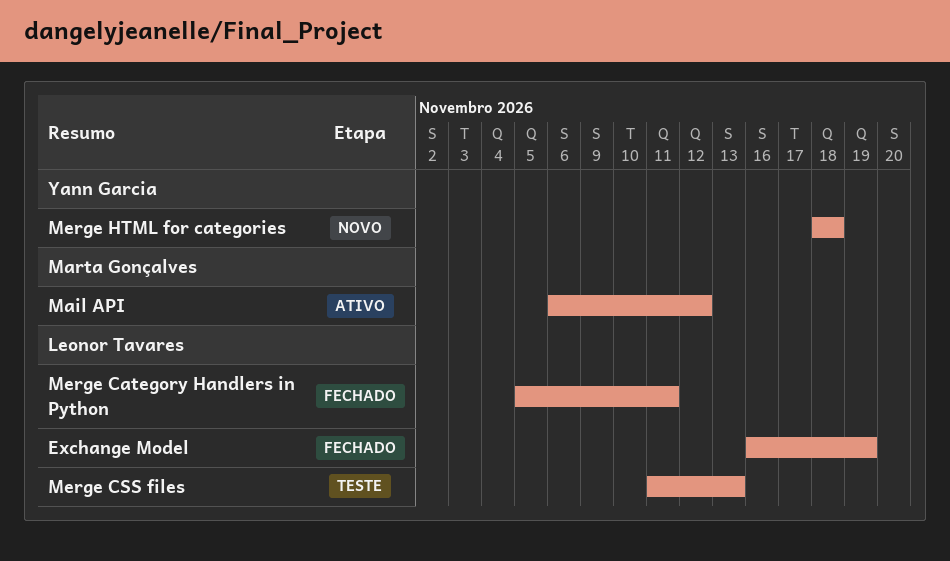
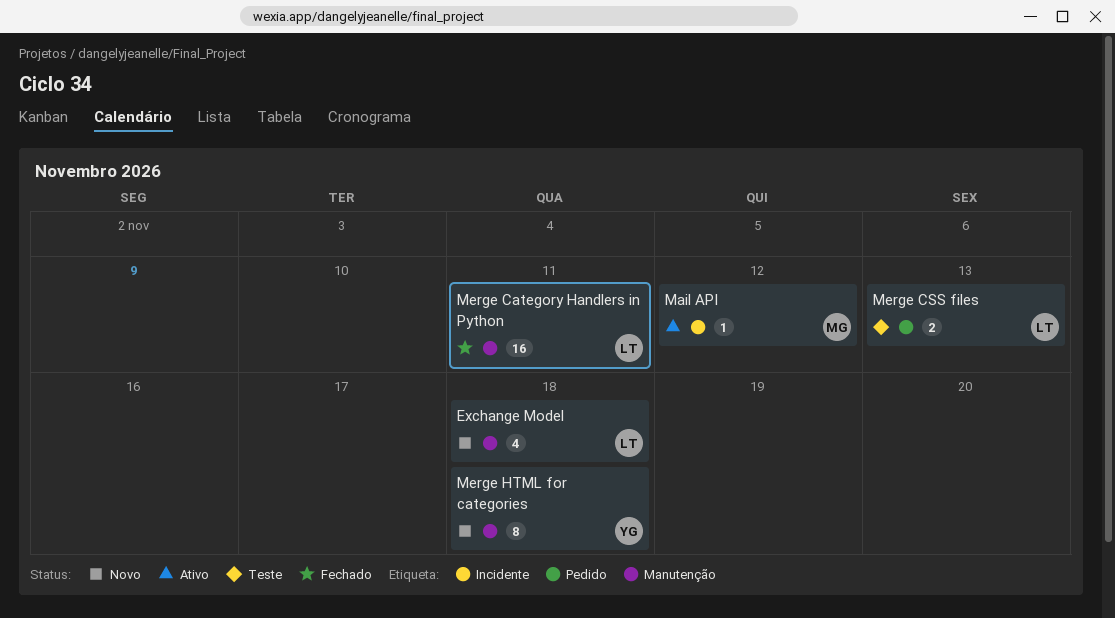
Exchange Model, status: Fechado -> Novo
Exchange Model, due: Nov 19 -> Nov 18

